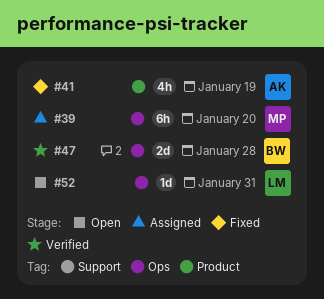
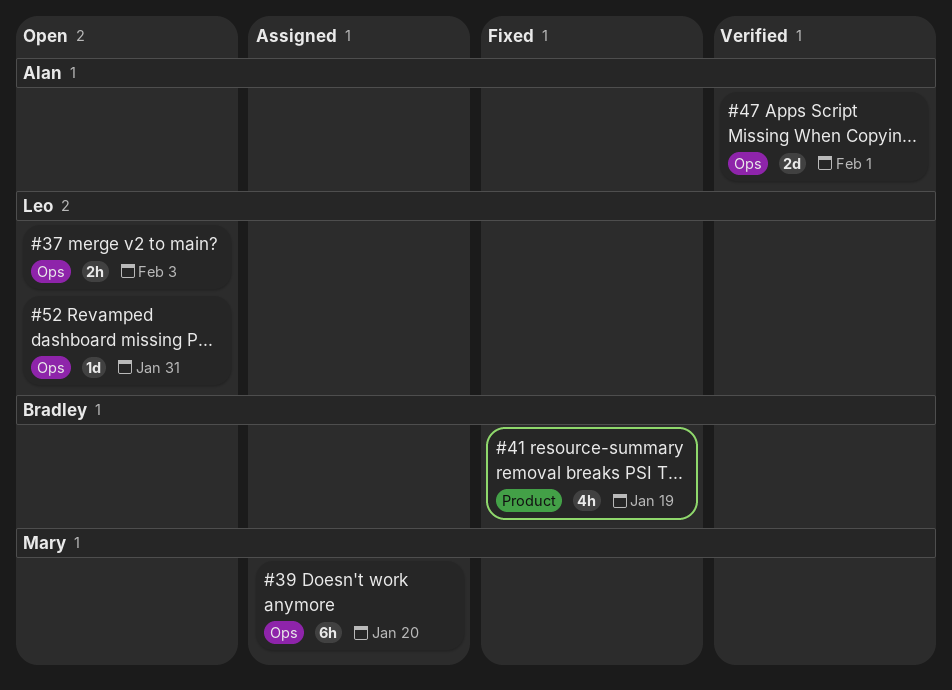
#37: none -> present
#41, owner: Alan -> Bradley
#47, owner: Bradley -> Alan
#47, due: Jan 28 -> Feb 1

